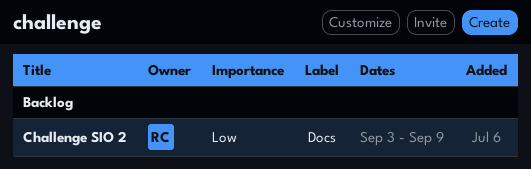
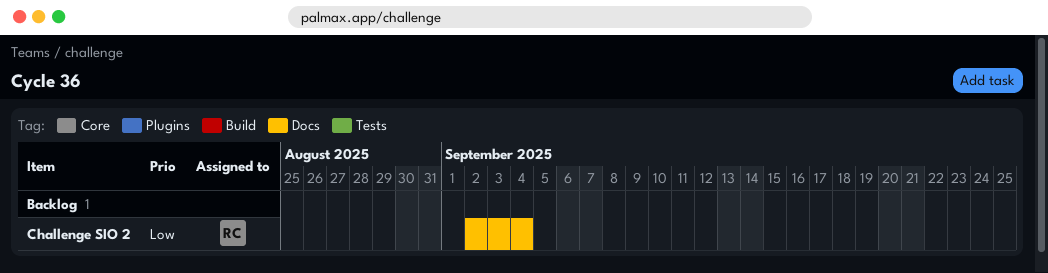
Challenge SIO 2, start: Sep 3 -> Sep 2
Challenge SIO 2, due: Sep 9 -> Sep 4

